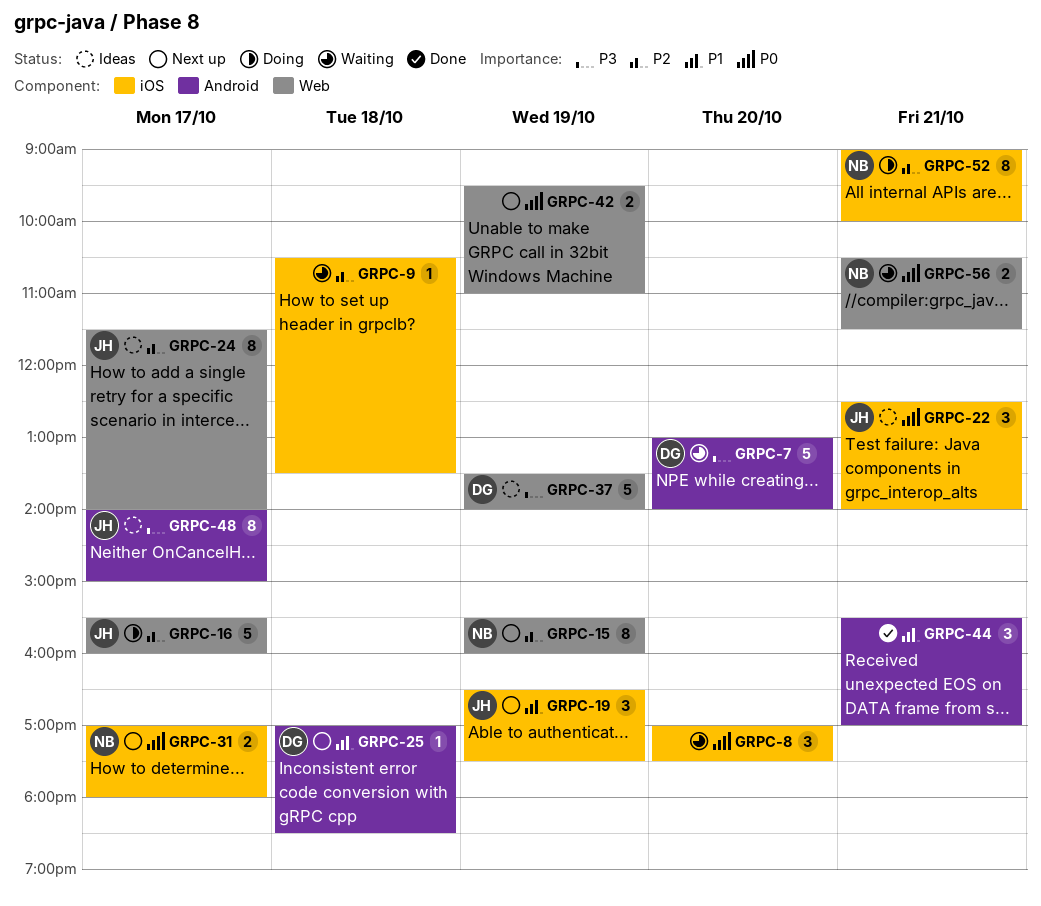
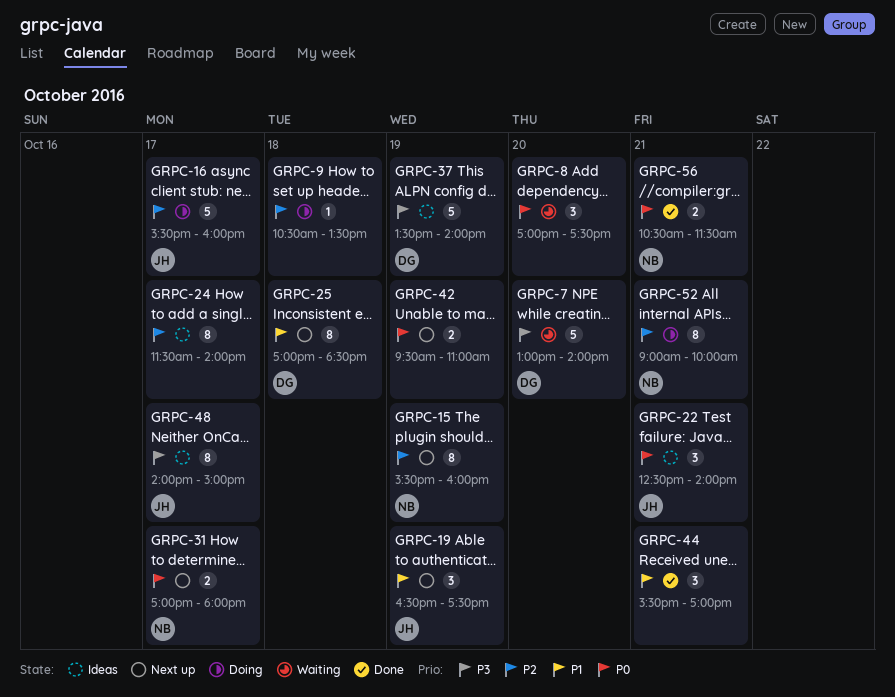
GRPC-9, status: Waiting -> Doing
GRPC-24, owner: JH -> none
GRPC-25, estimate: 1 -> 8
GRPC-56, status: Waiting -> Done

